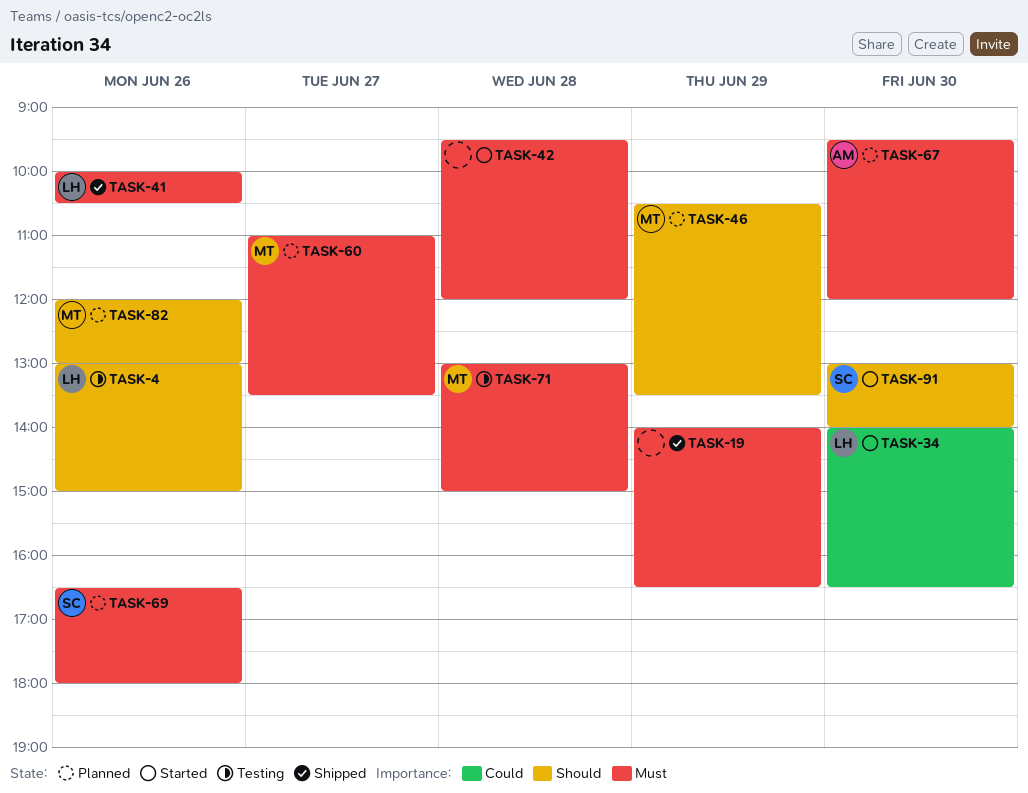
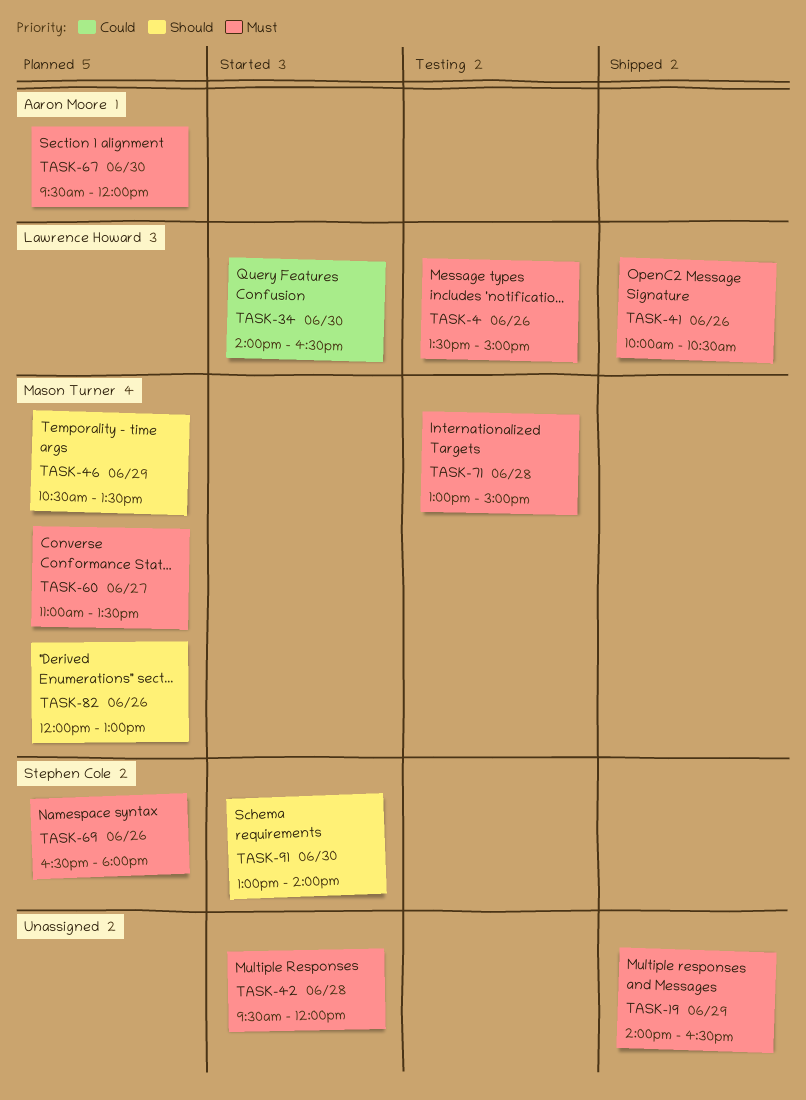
TASK-4, priority: Should -> Must
TASK-4, begins: 13:00 -> 13:30

